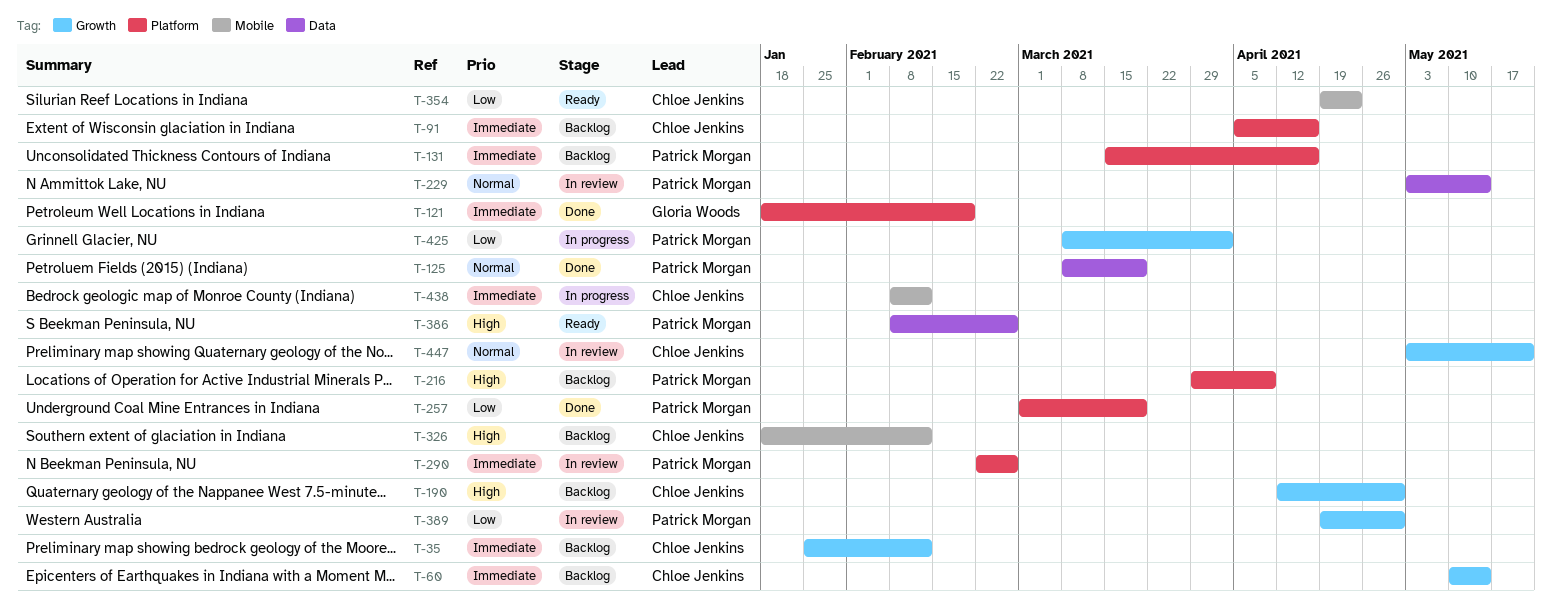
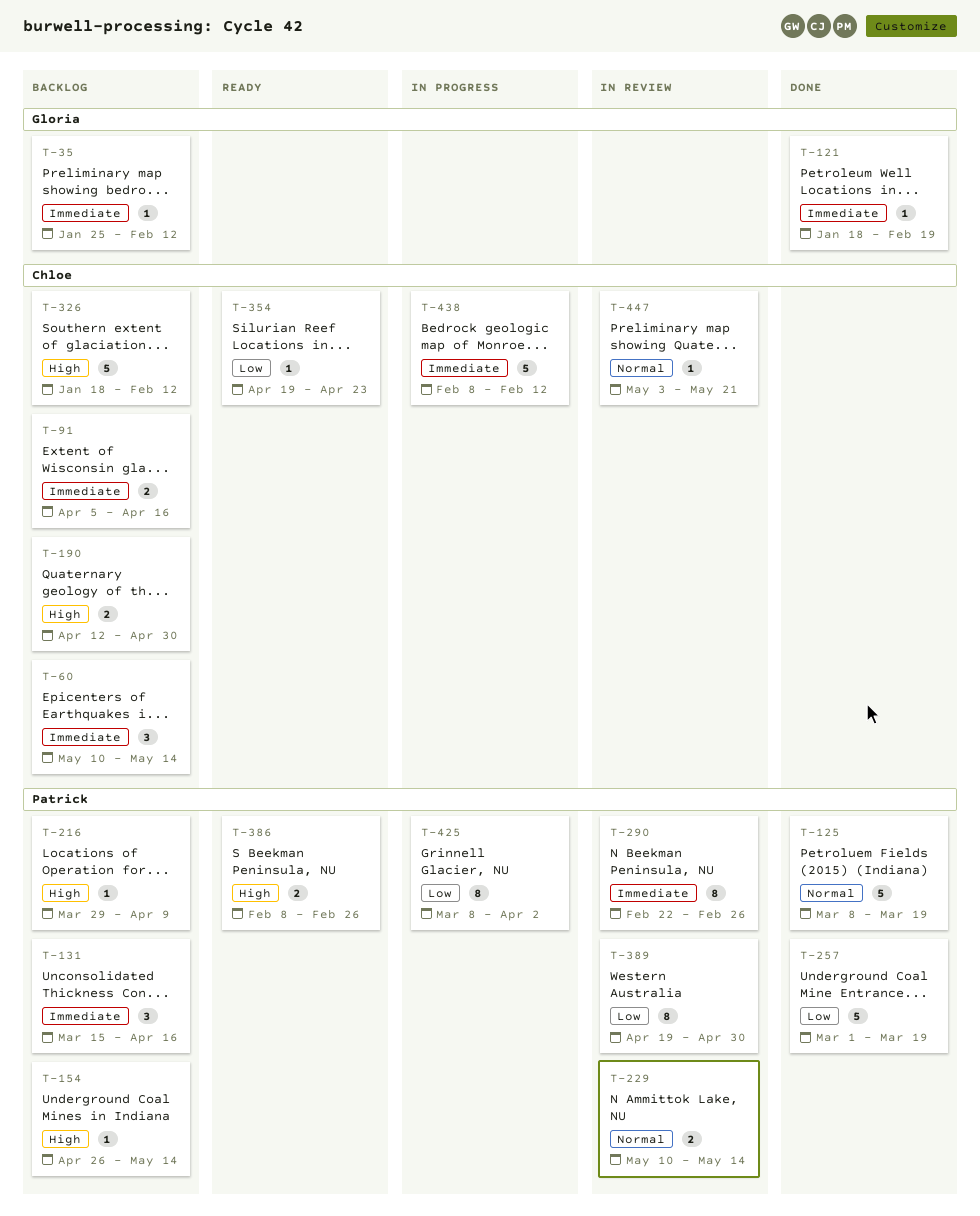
T-35, owner: Chloe Jenkins -> Gloria Woods
T-154: none -> present
T-229, start: May 3 -> May 10

